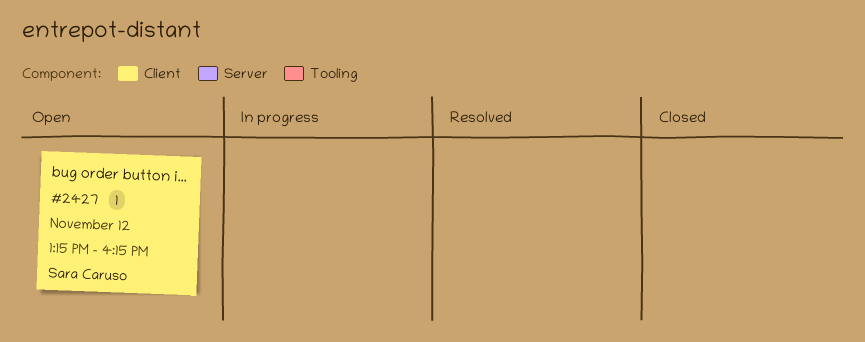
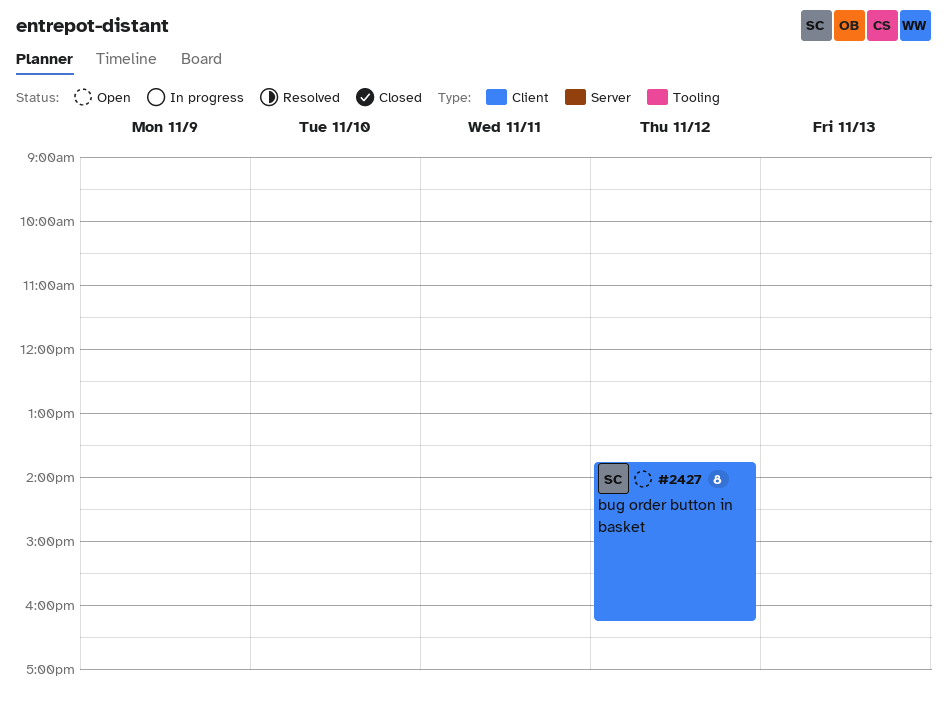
#2427, estimate: 1 -> 8
#2427, begins: 13:15 -> 13:45

